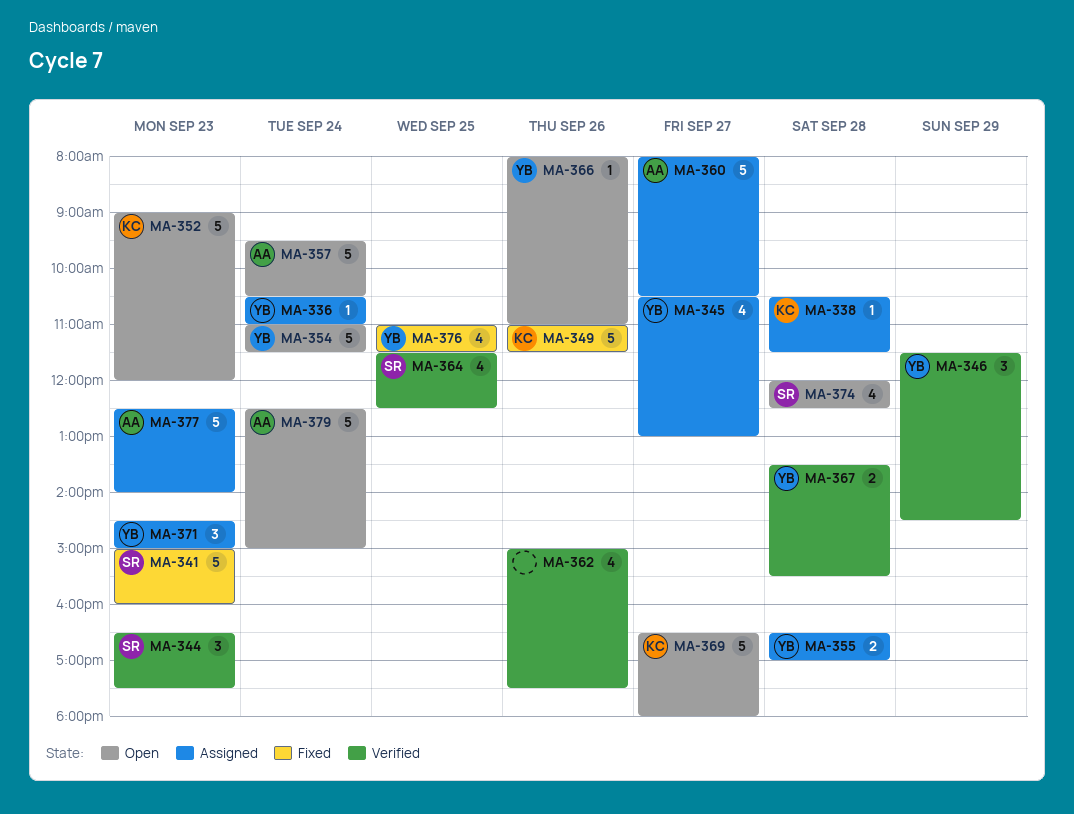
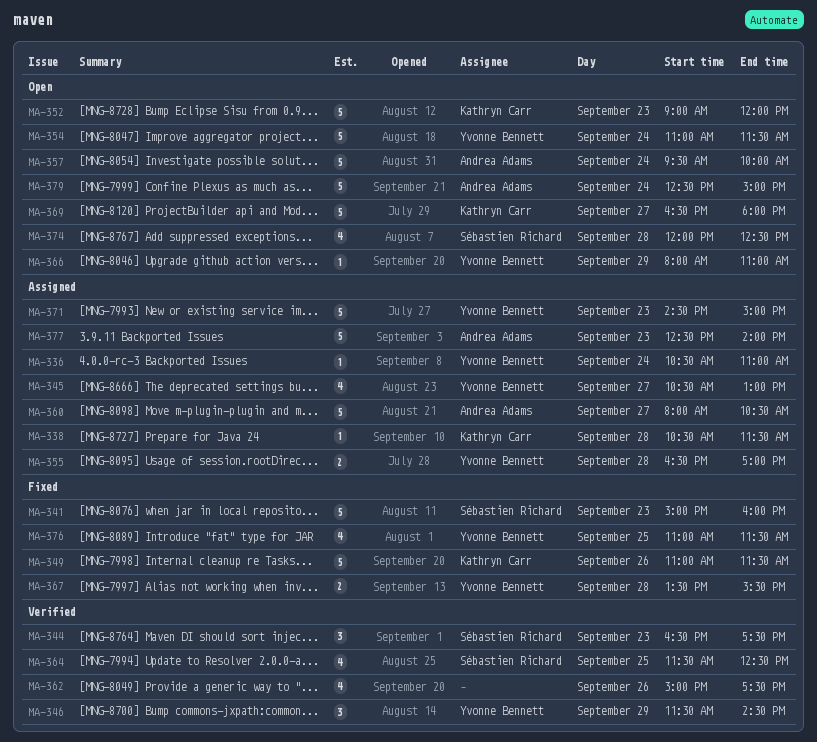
MA-357, ends: 10:30 -> 10:00
MA-366, day: Sep 26 -> Sep 29
MA-367, status: Verified -> Fixed
MA-371, estimate: 3 -> 5

